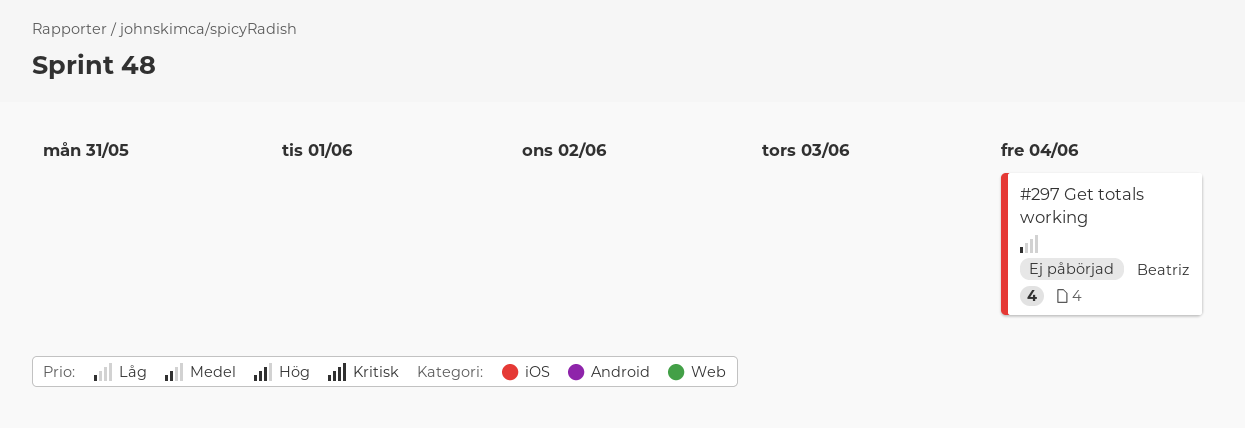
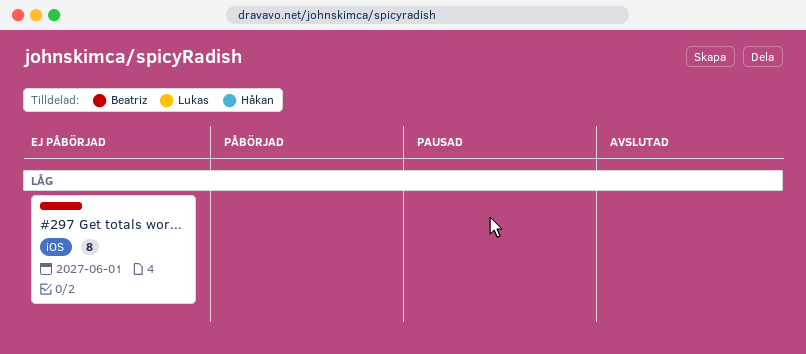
#297, estimate: 4 -> 8
#297, due: Jun 4 -> Jun 1

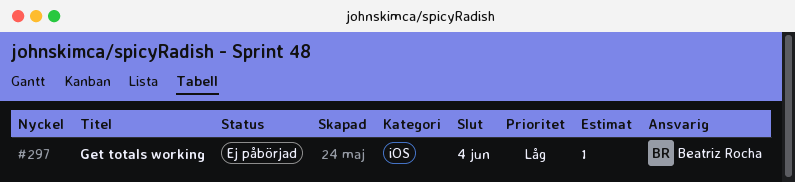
#297, estimate: 8 -> 1
#297, due: Jun 1 -> Jun 4

